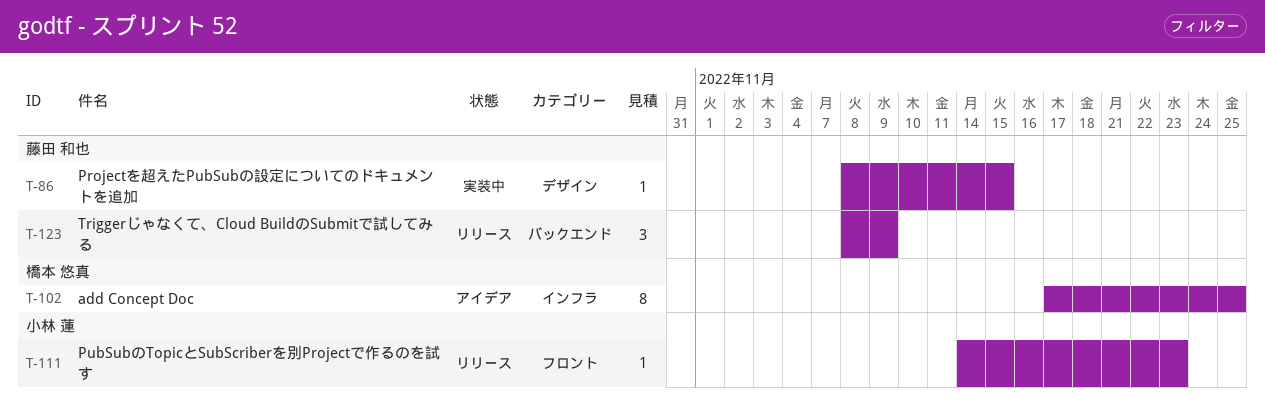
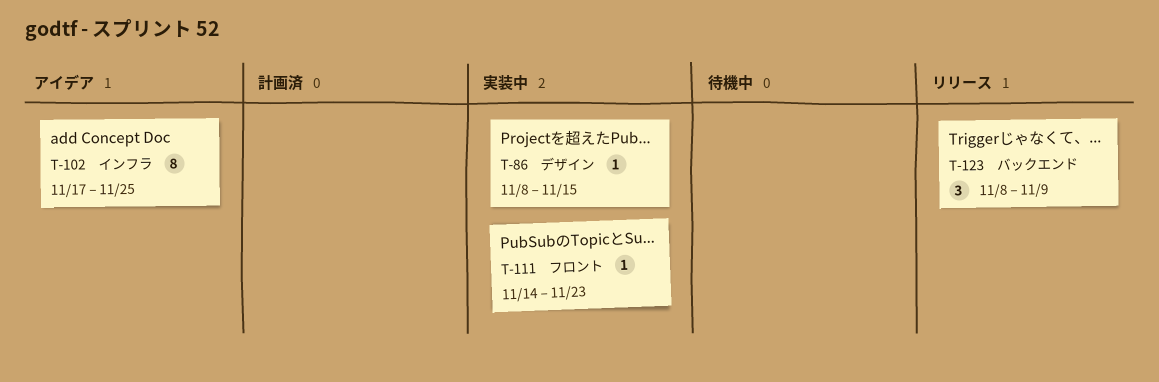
T-111, status: リリース -> 実装中

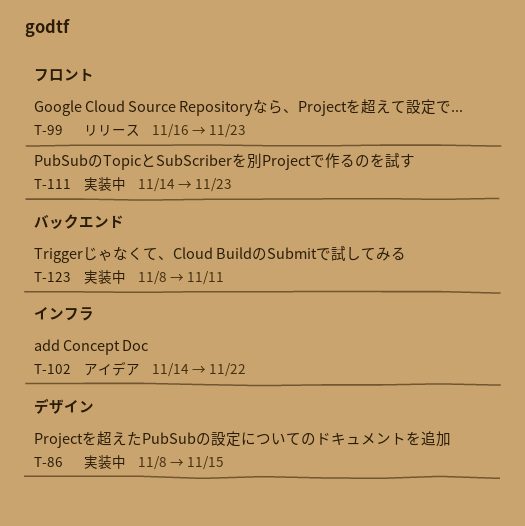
T-99: none -> present
T-102, start: Nov 17 -> Nov 14
T-102, due: Nov 25 -> Nov 22
T-123, status: リリース -> 実装中
T-123, due: Nov 9 -> Nov 11

